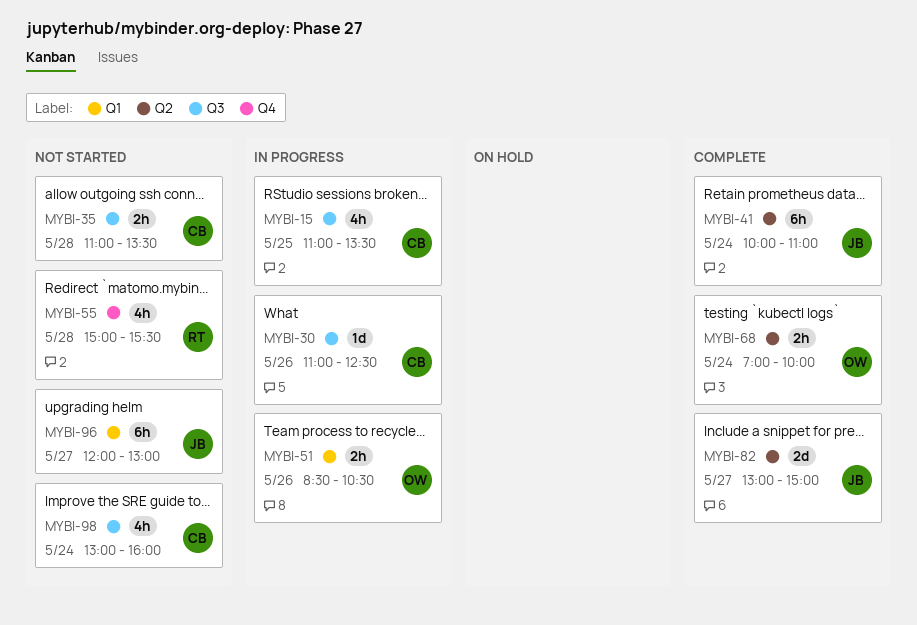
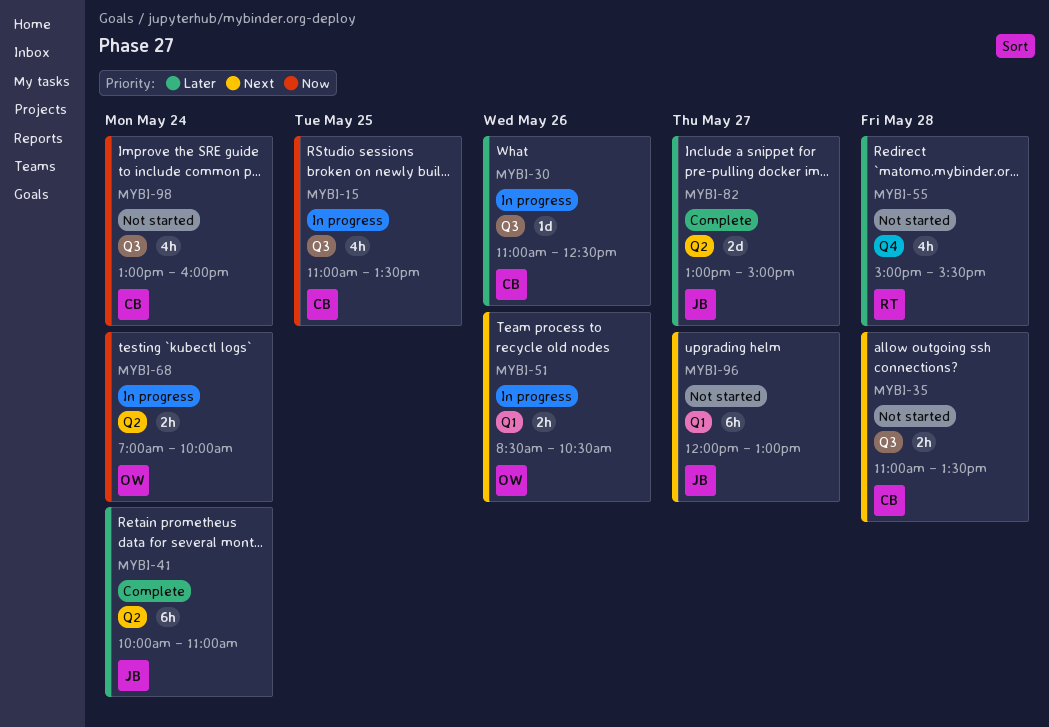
MYBI-68, status: Complete -> In progress

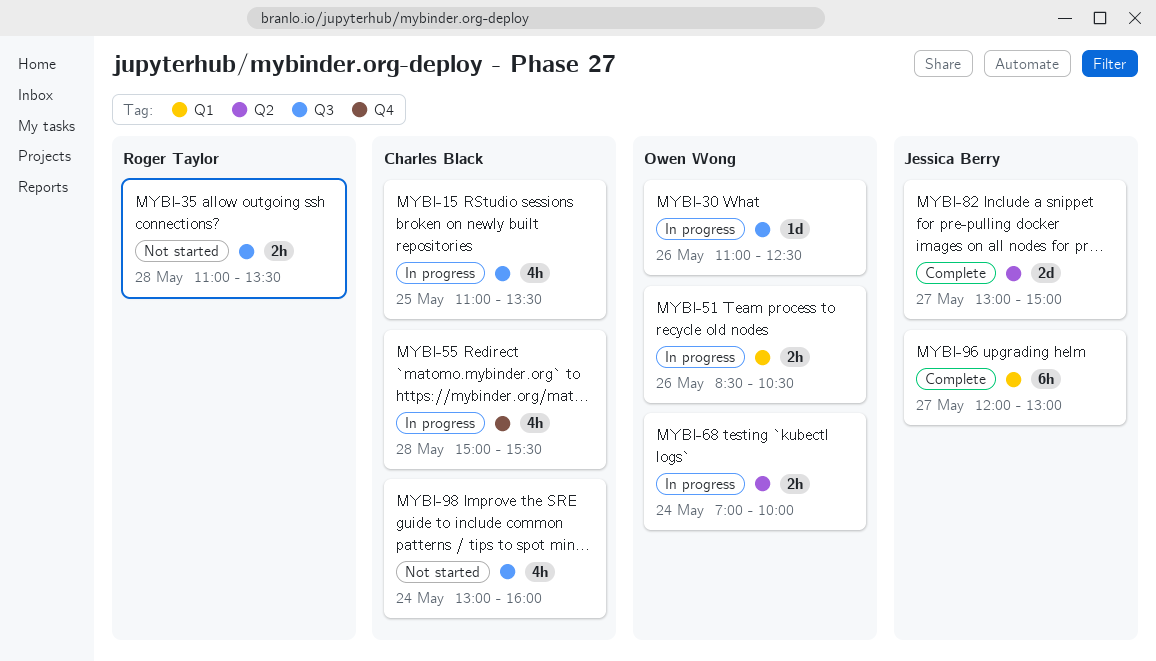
MYBI-30, owner: Charles Black -> Owen Wong
MYBI-35, owner: Charles Black -> Roger Taylor
MYBI-41: present -> none
MYBI-55, status: Not started -> In progress
MYBI-55, owner: Roger Taylor -> Charles Black
MYBI-96, status: Not started -> Complete

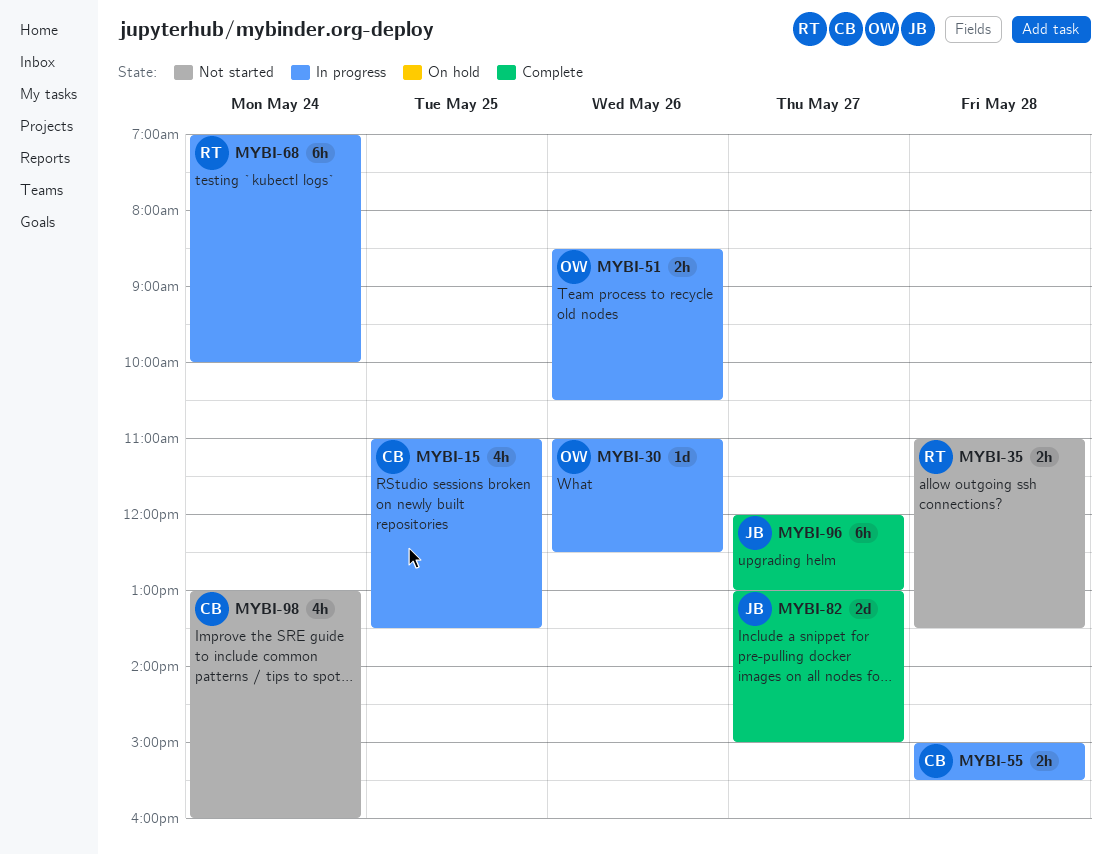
MYBI-55, estimate: 4h -> 2h
MYBI-68, owner: Owen Wong -> Roger Taylor
MYBI-68, estimate: 2h -> 6h

